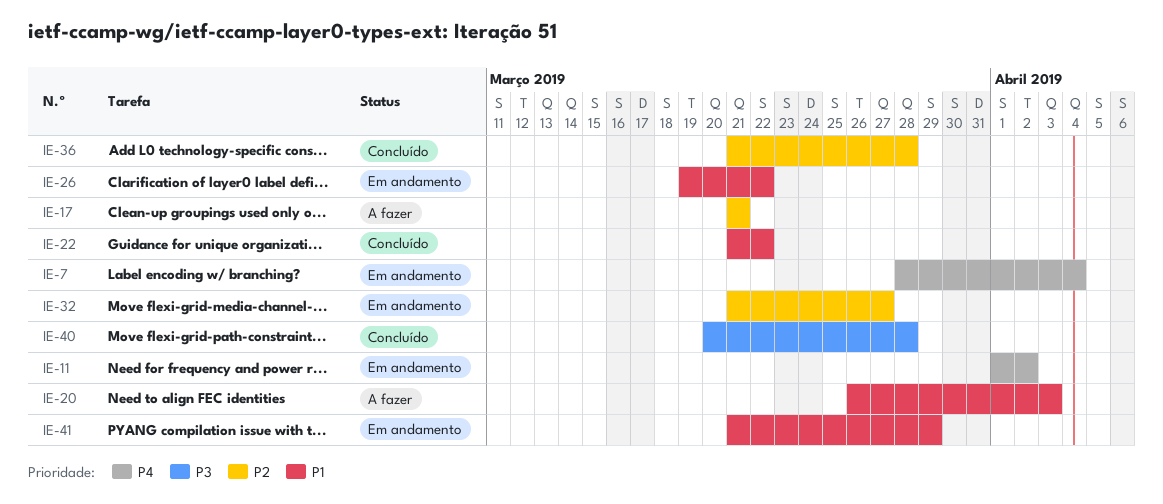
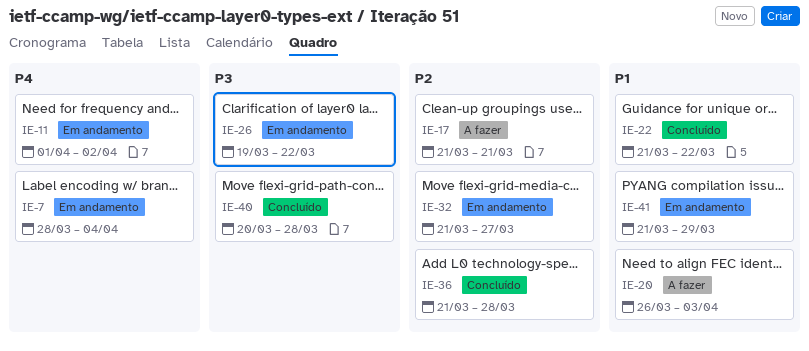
IE-26, priority: P1 -> P3

